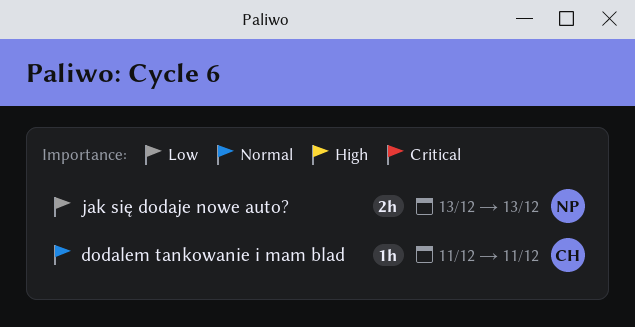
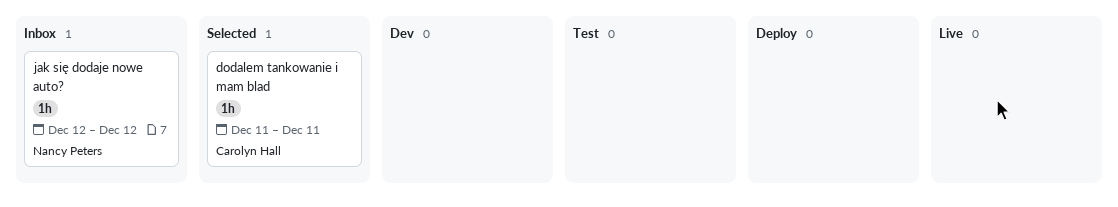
jak się dodaje nowe auto?, estimate: 2h -> 1h
jak się dodaje nowe auto?, start: Dec 13 -> Dec 12
jak się dodaje nowe auto?, due: Dec 13 -> Dec 12

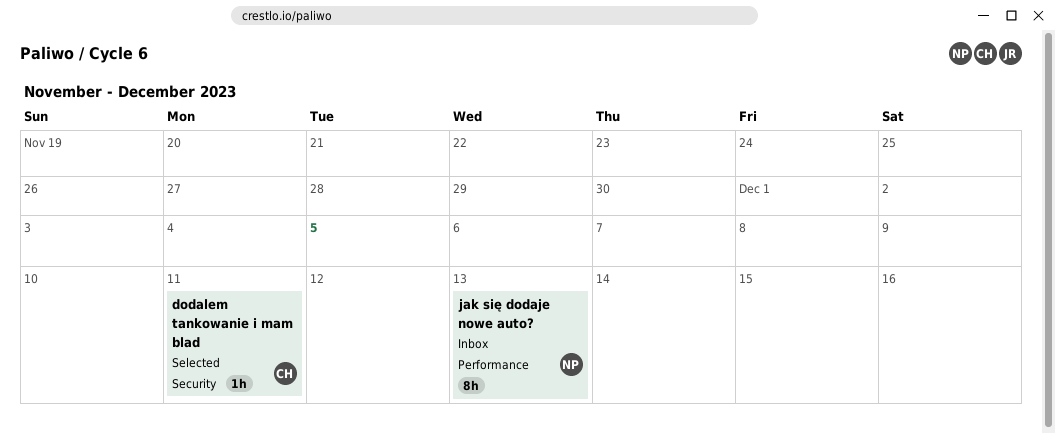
jak się dodaje nowe auto?, estimate: 1h -> 8h
jak się dodaje nowe auto?, due: Dec 12 -> Dec 13

